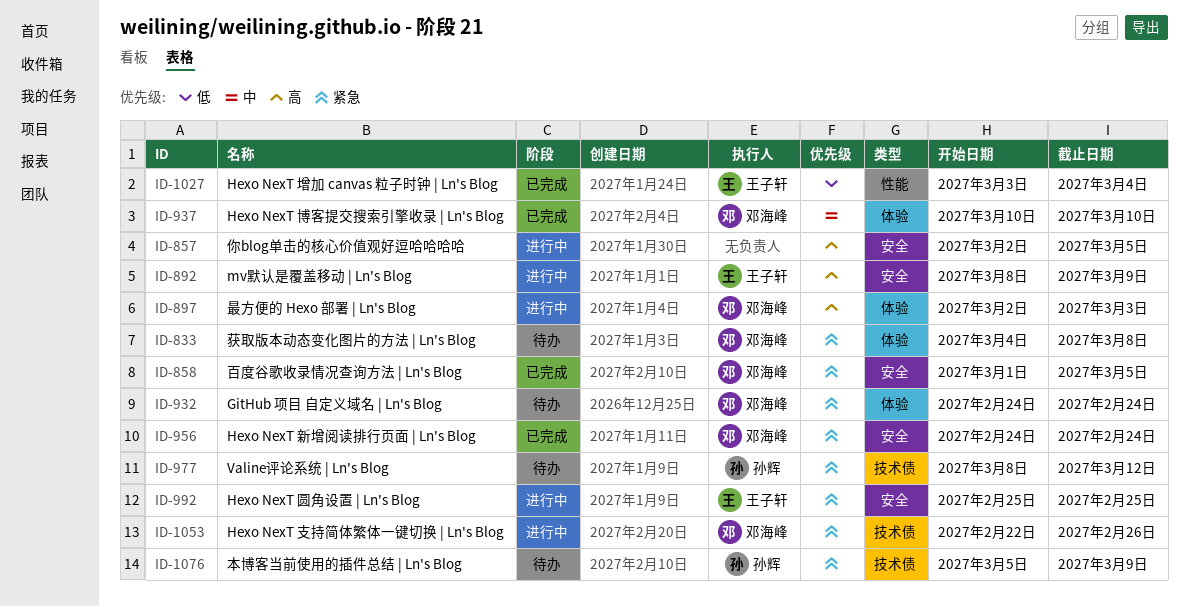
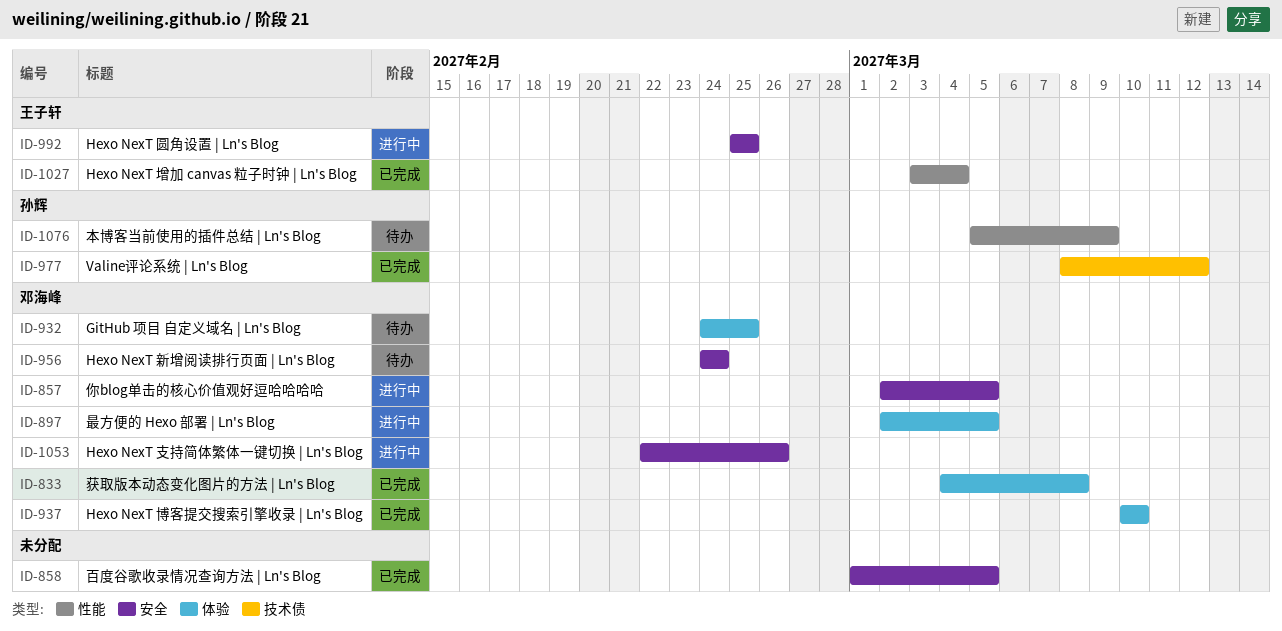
ID-833, status: 待办 -> 已完成
ID-857, owner: none -> 邓海峰
ID-858, owner: 邓海峰 -> none
ID-892: present -> none
ID-897, due: Mar 3 -> Mar 5
ID-932, due: Feb 24 -> Feb 25
ID-956, status: 已完成 -> 待办
ID-977, status: 待办 -> 已完成
ID-1053, label: 技术债 -> 安全
ID-1076, label: 技术债 -> 性能

